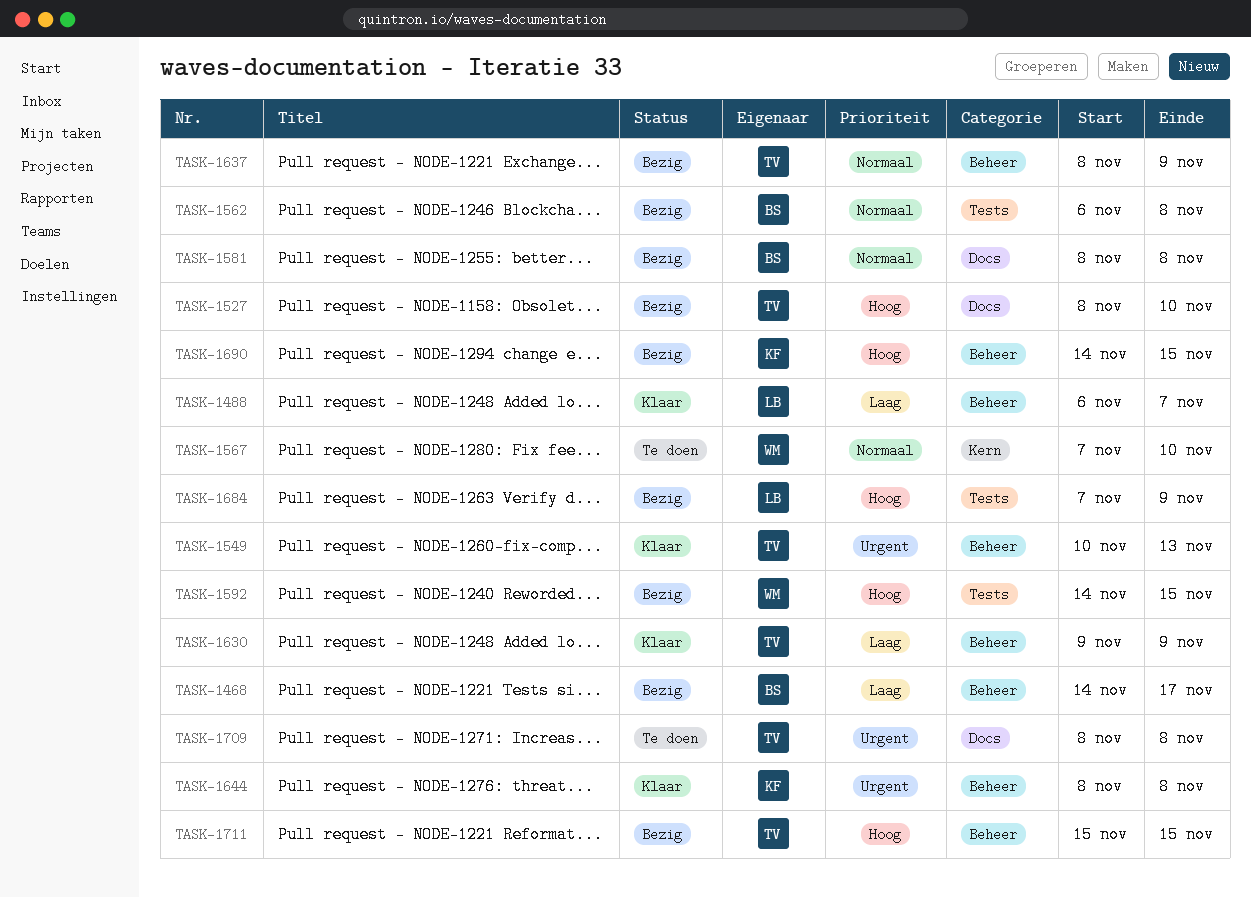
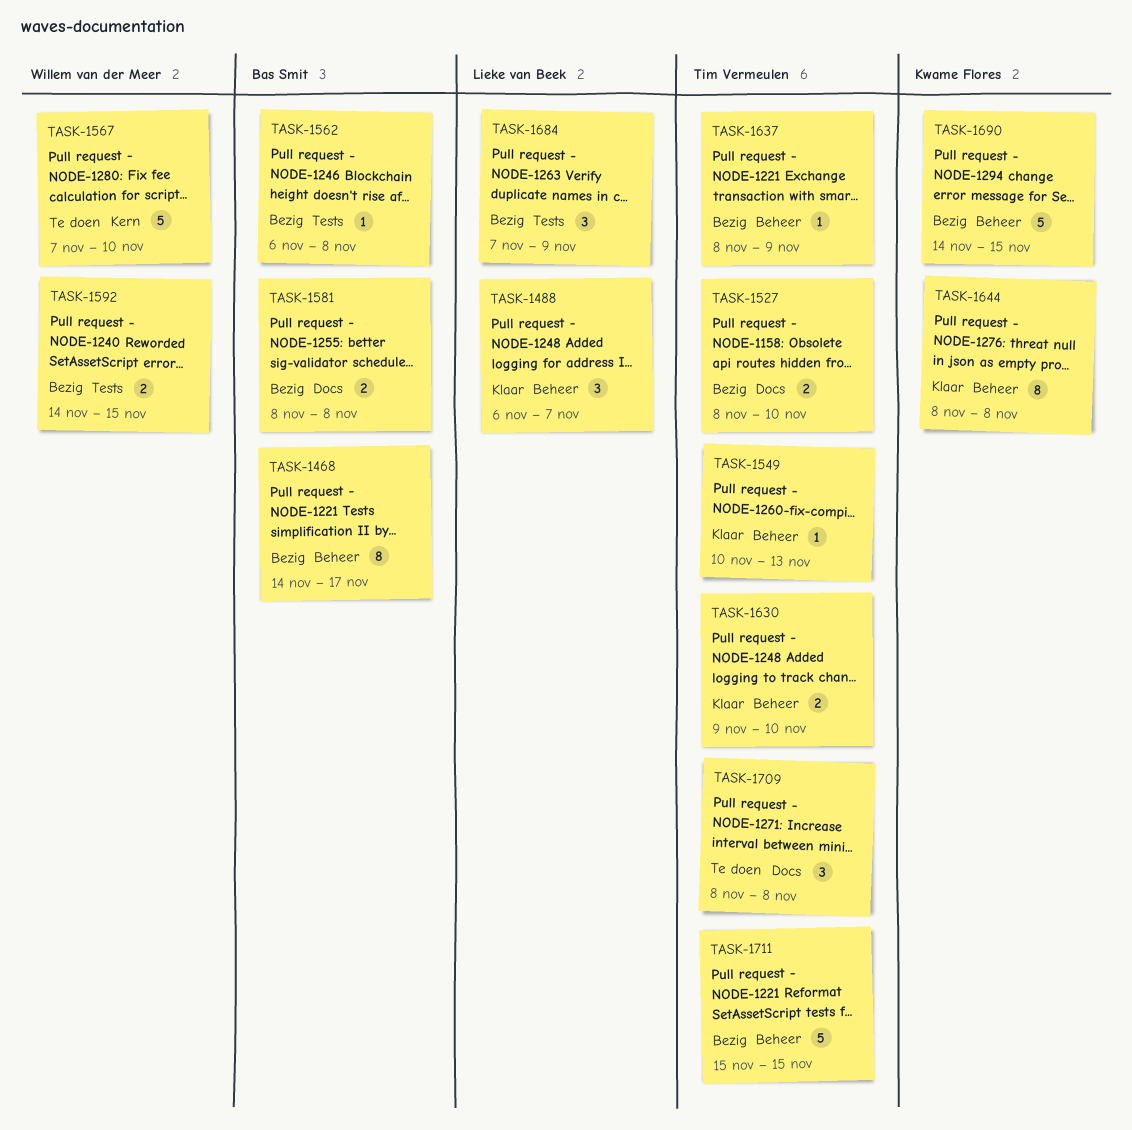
TASK-1630, due: Nov 9 -> Nov 10

